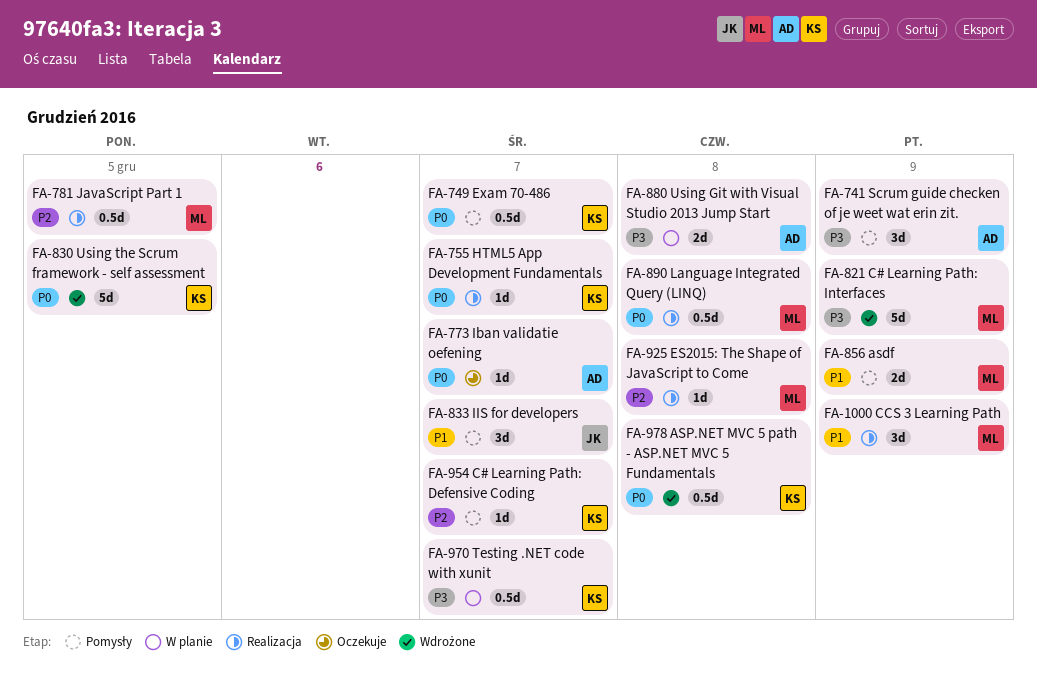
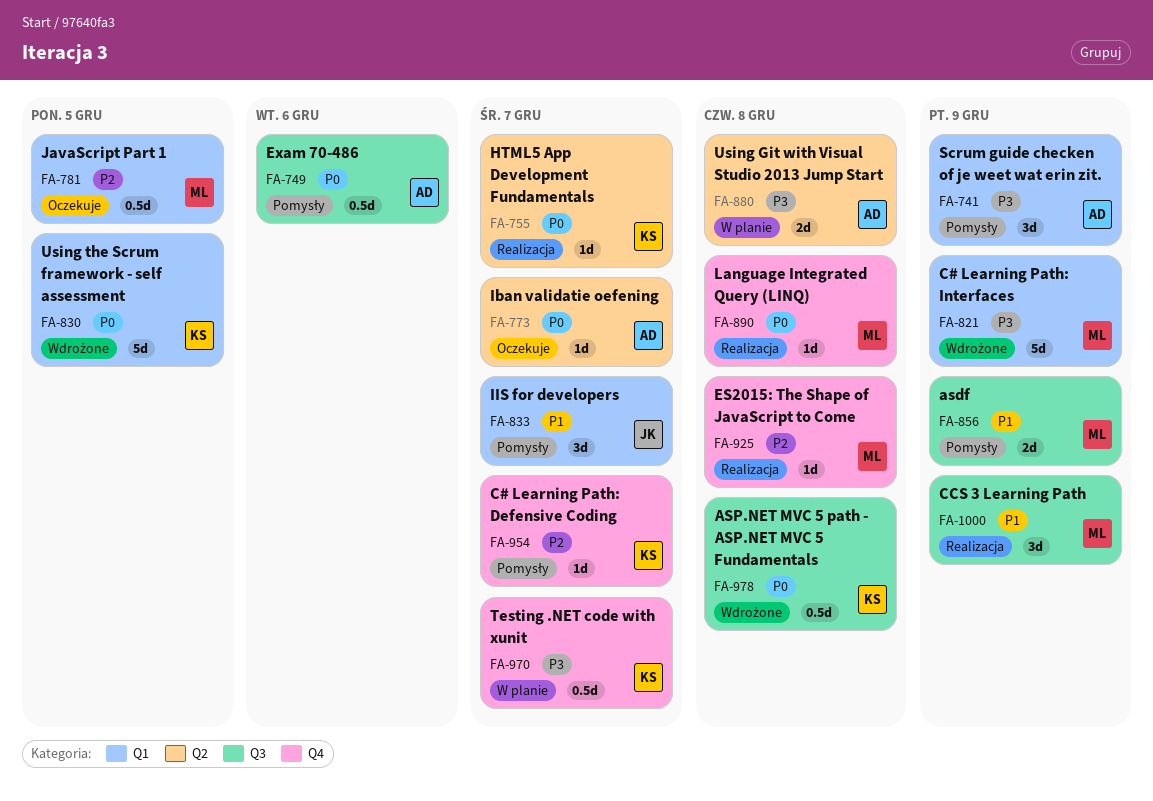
FA-749, owner: KS -> AD
FA-749, due: Dec 7 -> Dec 6
FA-781, status: Realizacja -> Oczekuje
FA-890, estimate: 0.5d -> 1d

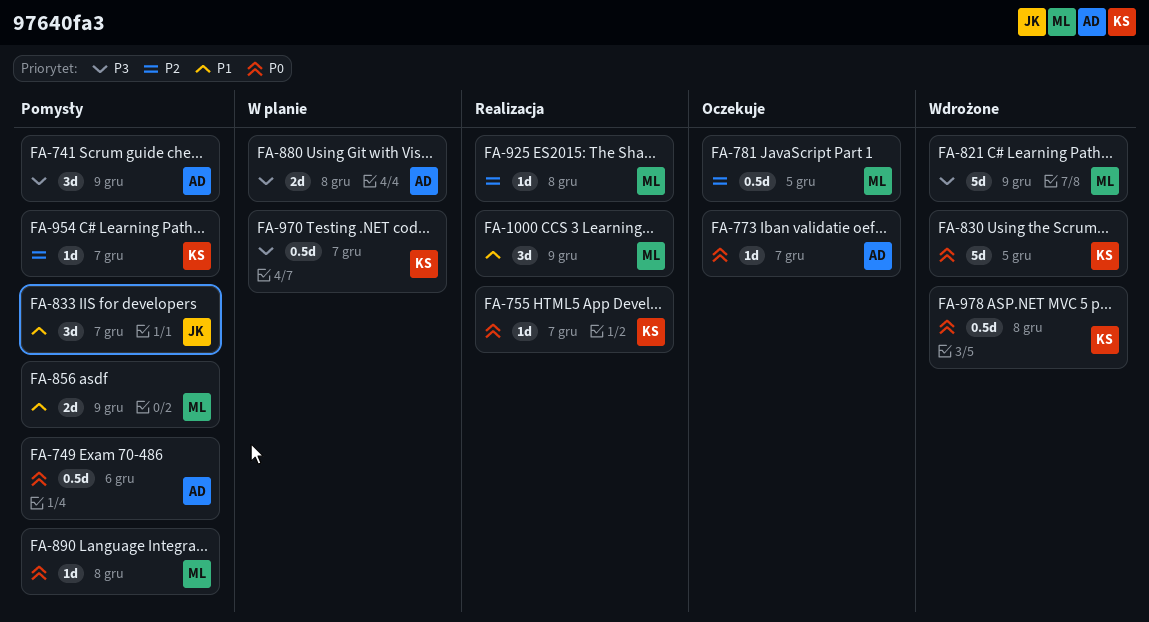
FA-890, status: Realizacja -> Pomysły

